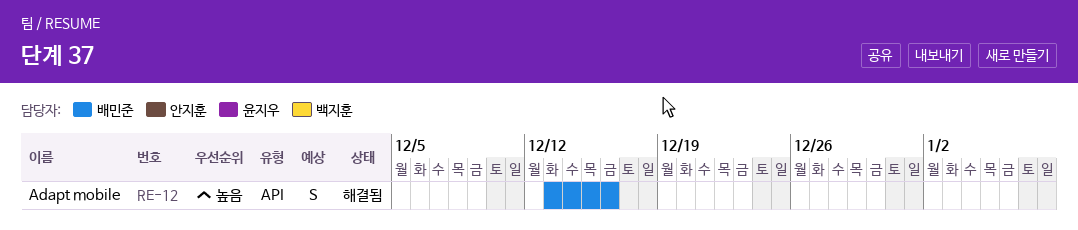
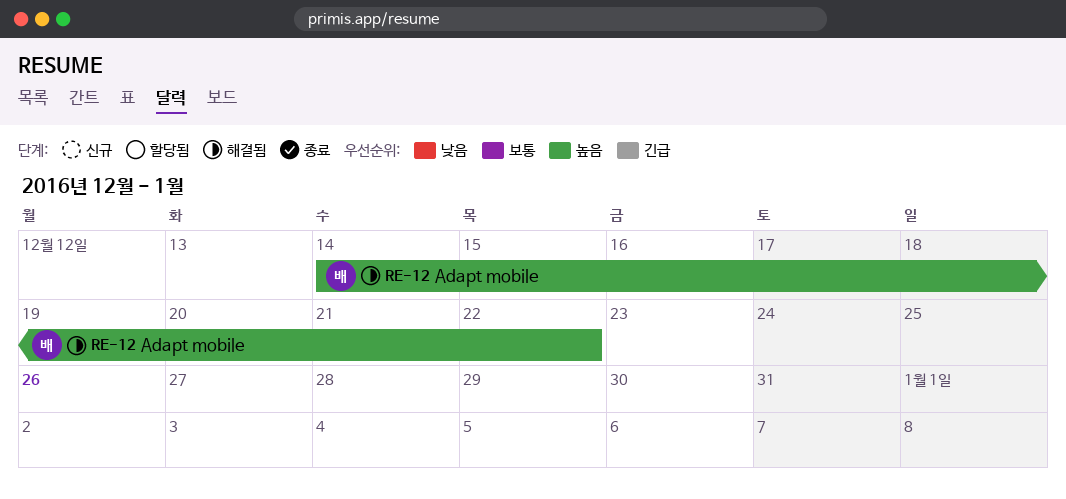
RE-12, start: Dec 13 -> Dec 14
RE-12, due: Dec 16 -> Dec 22

